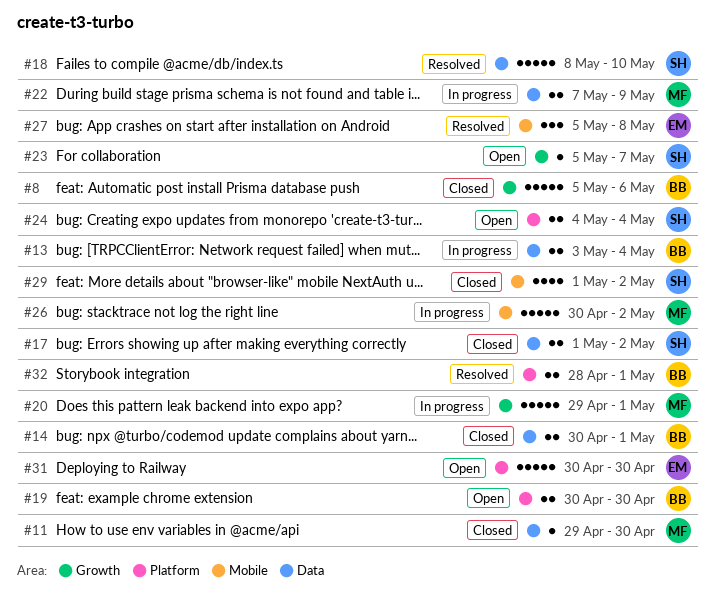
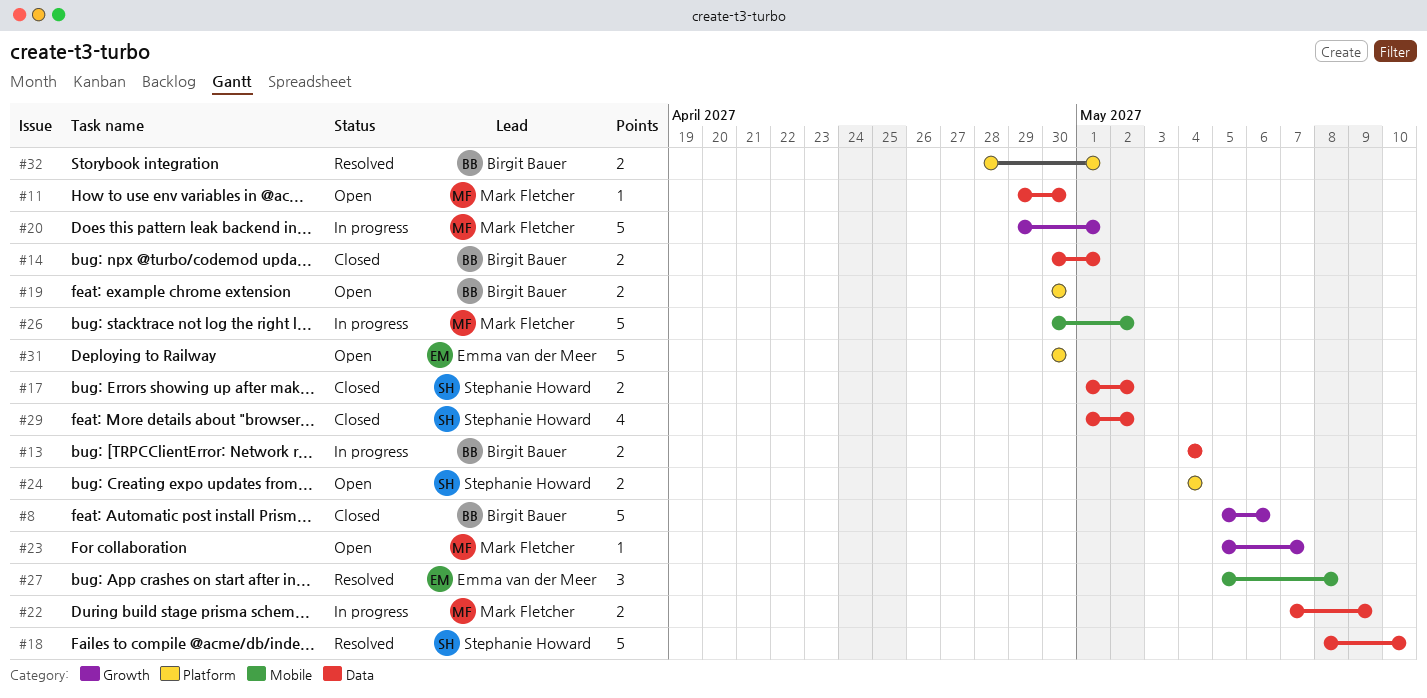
#11, status: Closed -> Open
#13, start: May 3 -> May 4
#23, owner: Stephanie Howard -> Mark Fletcher
#29, label: Mobile -> Data

